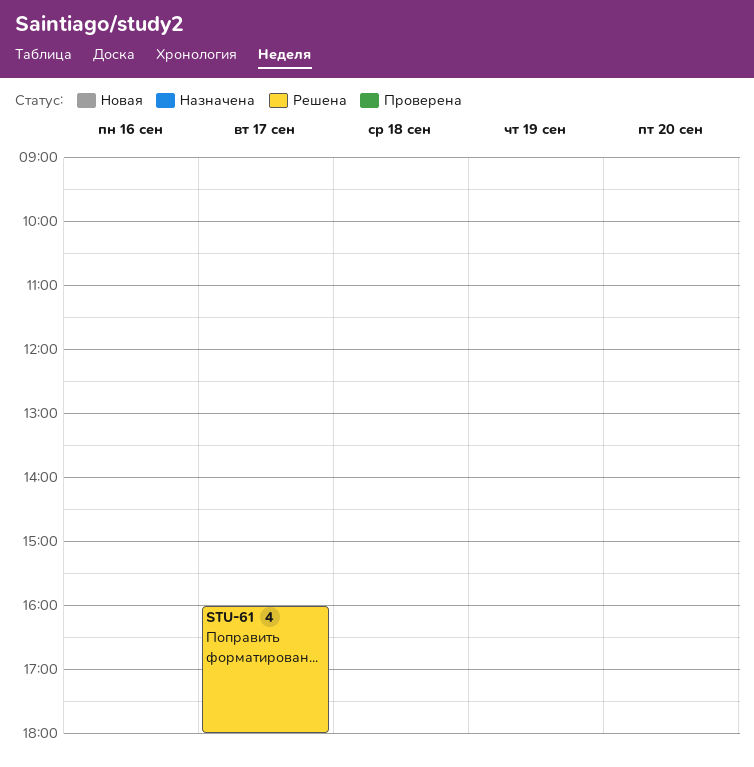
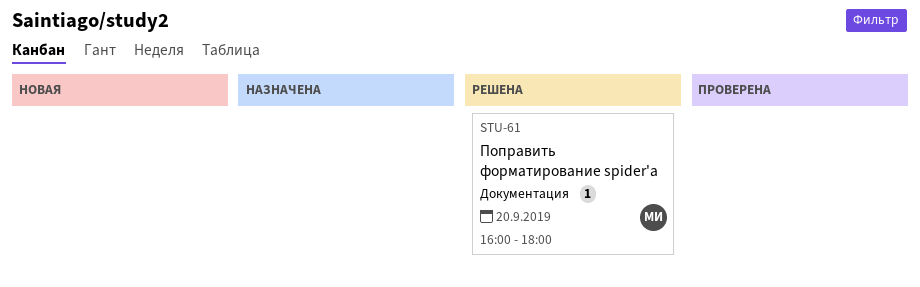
STU-61, estimate: 4 -> 1
STU-61, day: Sep 17 -> Sep 20

